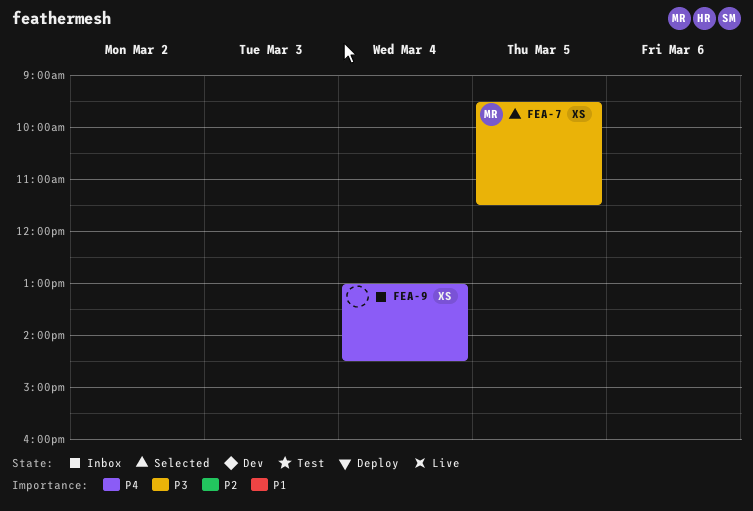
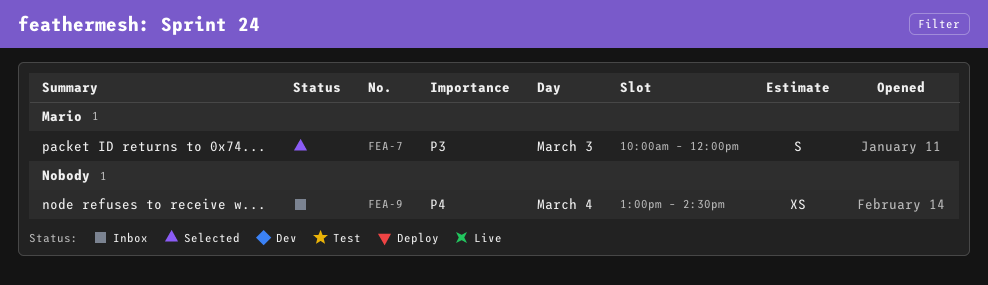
FEA-7, estimate: XS -> S
FEA-7, day: Mar 5 -> Mar 3
FEA-7, begins: 09:30 -> 10:00
FEA-7, ends: 11:30 -> 12:00

